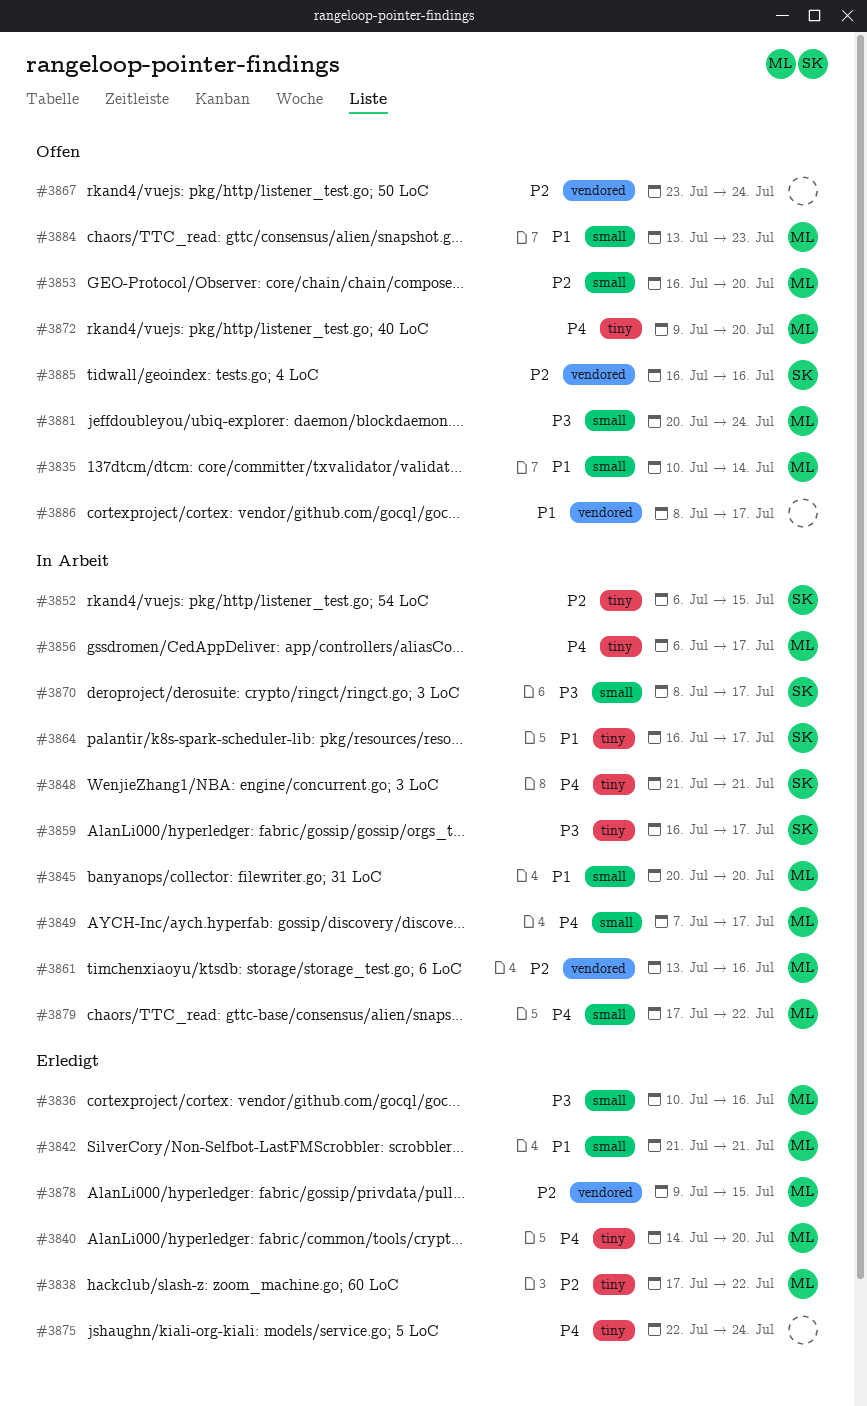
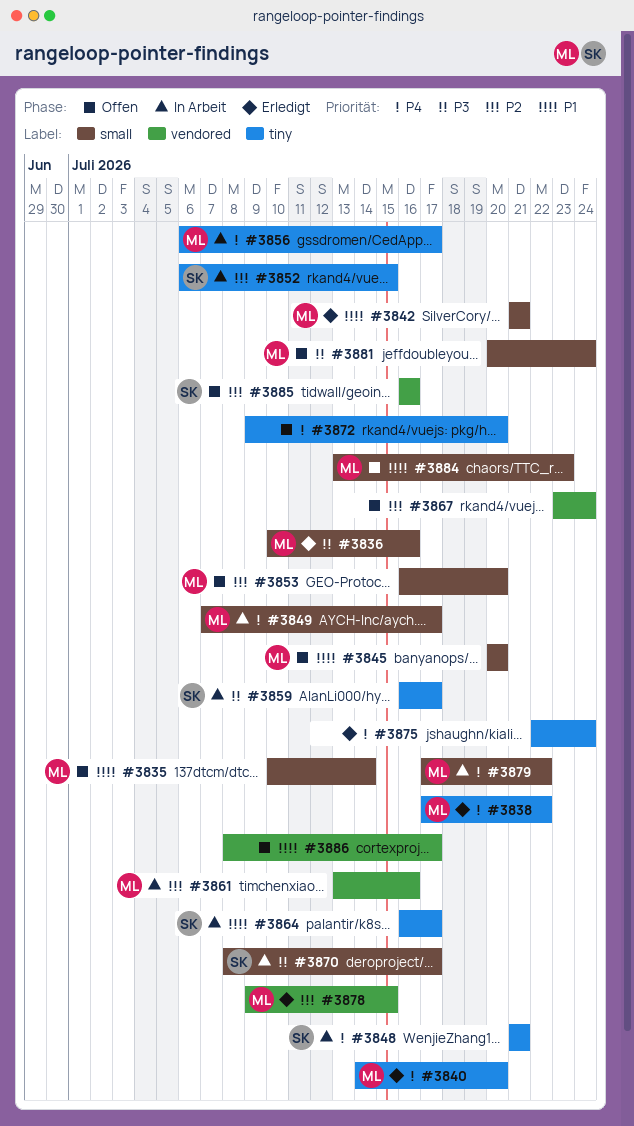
#3838, priority: P2 -> P4
#3845, status: In Arbeit -> Offen
#3872, owner: ML -> none

